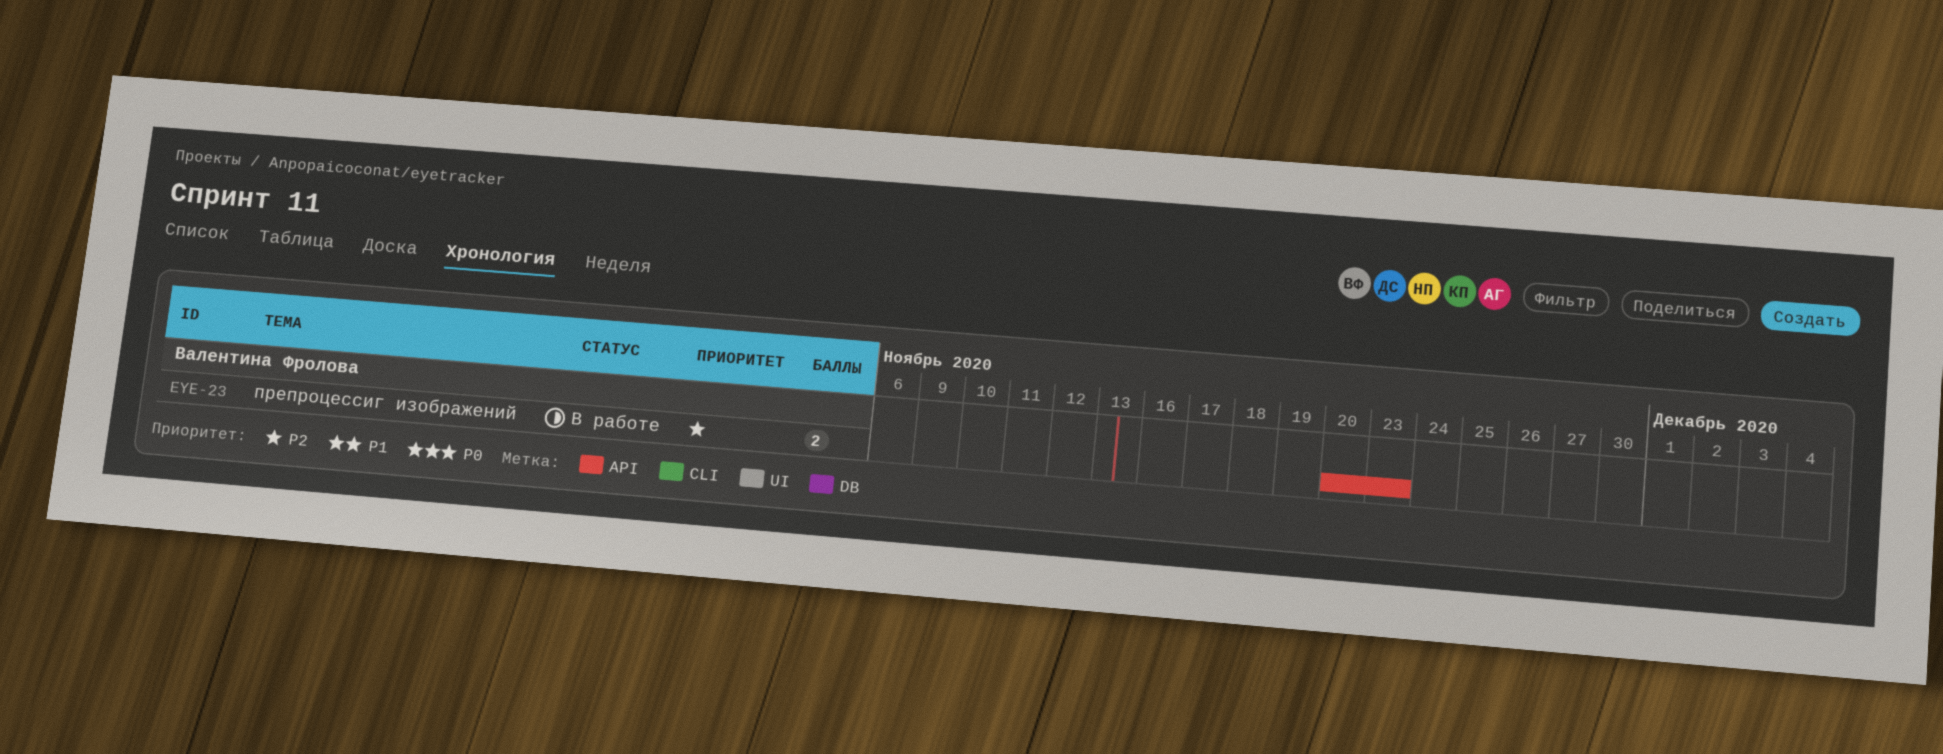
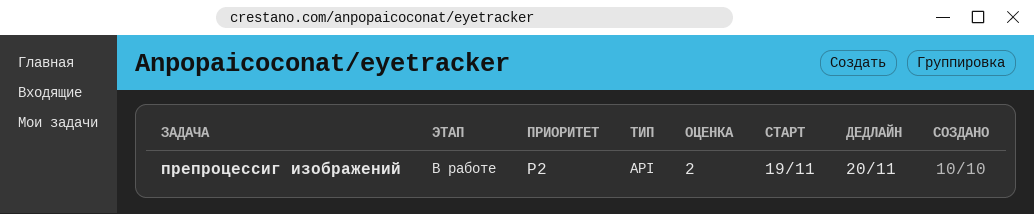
препроцессиг изображений, start: Nov 20 -> Nov 19
препроцессиг изображений, due: Nov 23 -> Nov 20

